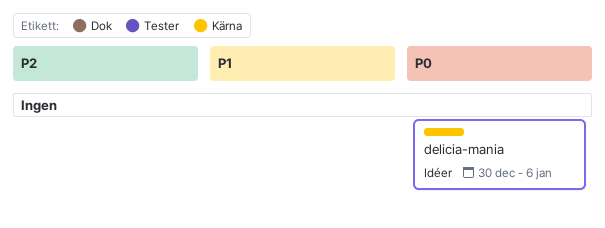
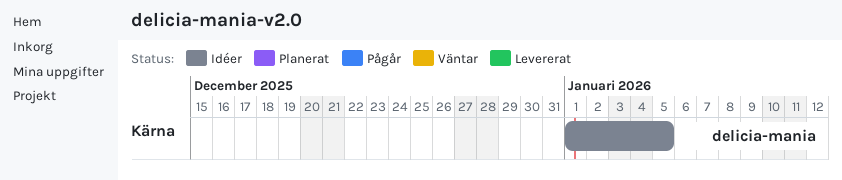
delicia-mania, start: Dec 30 -> Jan 1
delicia-mania, due: Jan 6 -> Jan 5

